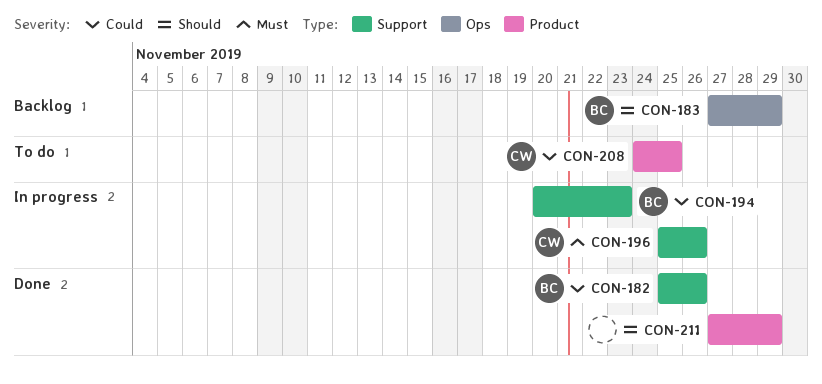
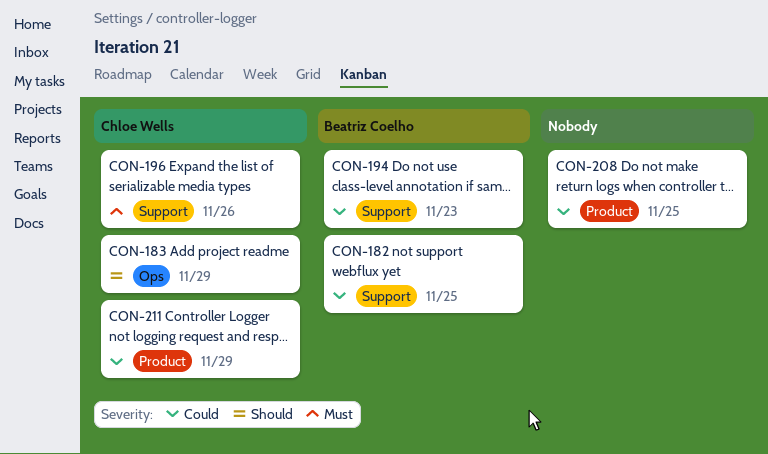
CON-182, due: Nov 26 -> Nov 25
CON-183, owner: Beatriz Coelho -> Chloe Wells
CON-208, owner: Chloe Wells -> none
CON-211, owner: none -> Chloe Wells
CON-211, priority: Should -> Could

